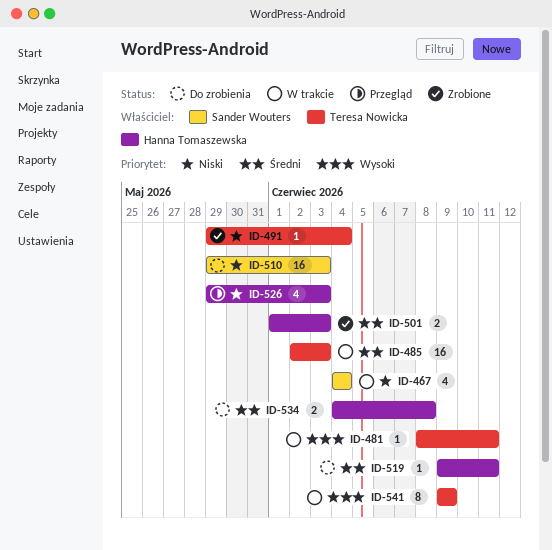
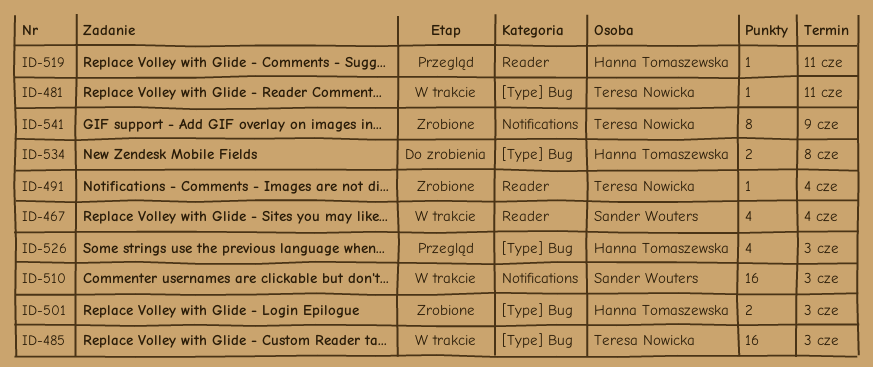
ID-510, status: Do zrobienia -> W trakcie
ID-519, status: Do zrobienia -> Przegląd
ID-541, status: W trakcie -> Zrobione

